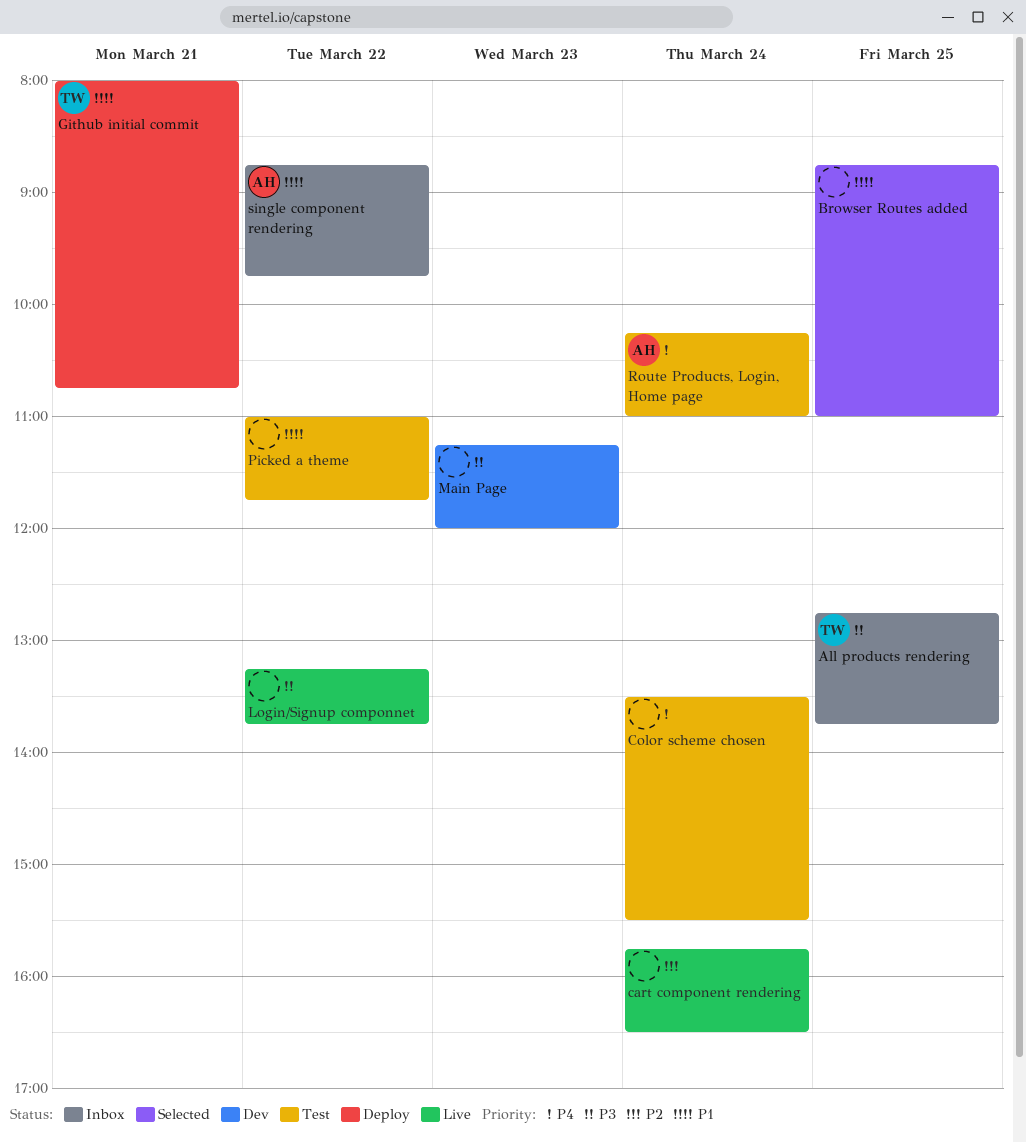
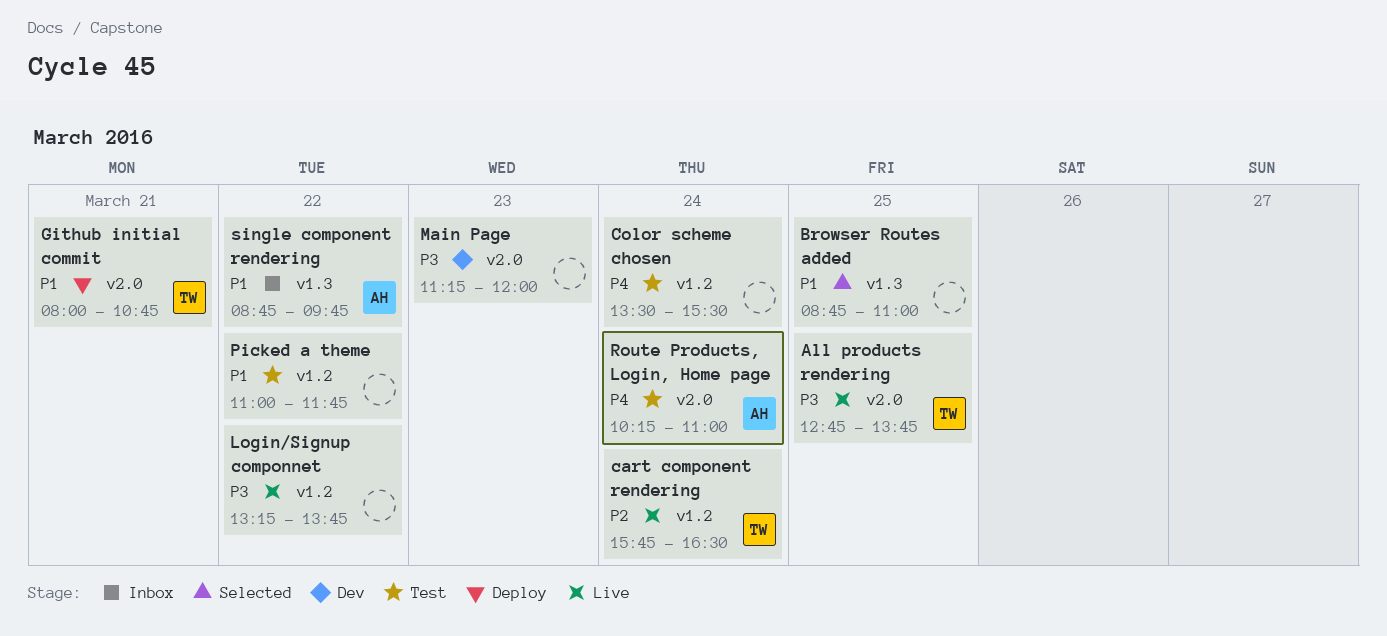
All products rendering, status: Inbox -> Live
cart component rendering, owner: none -> TW

